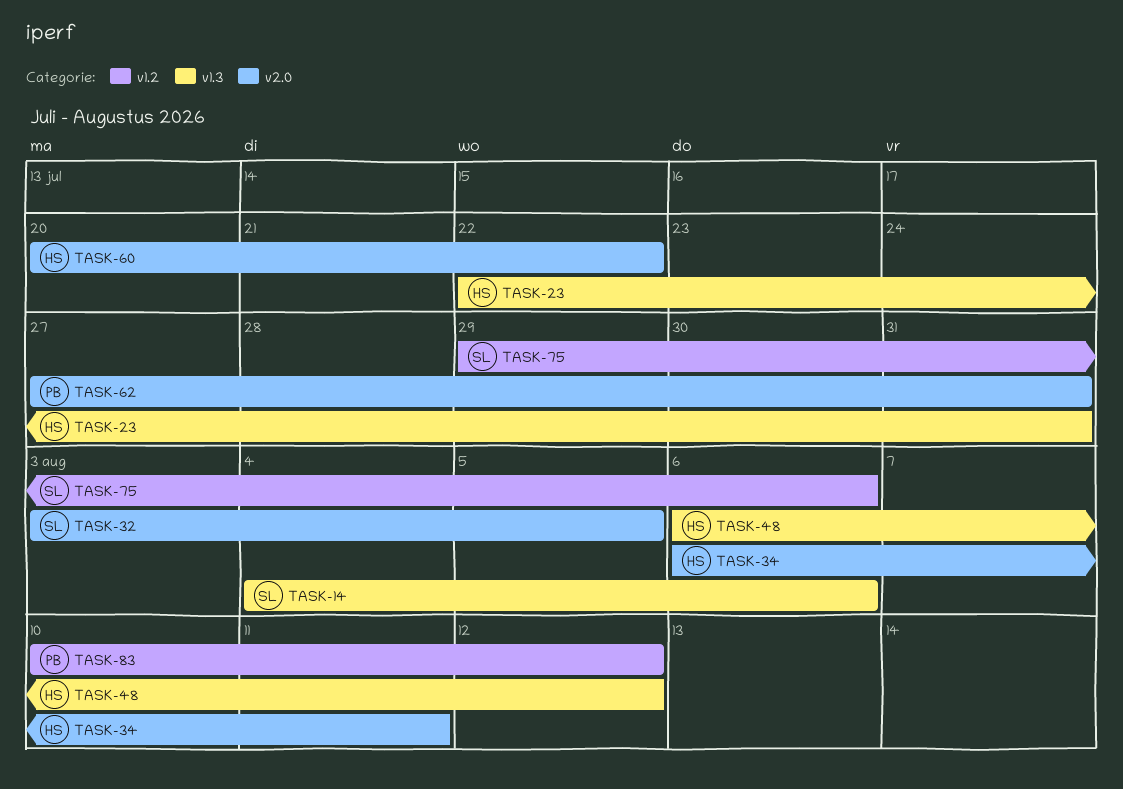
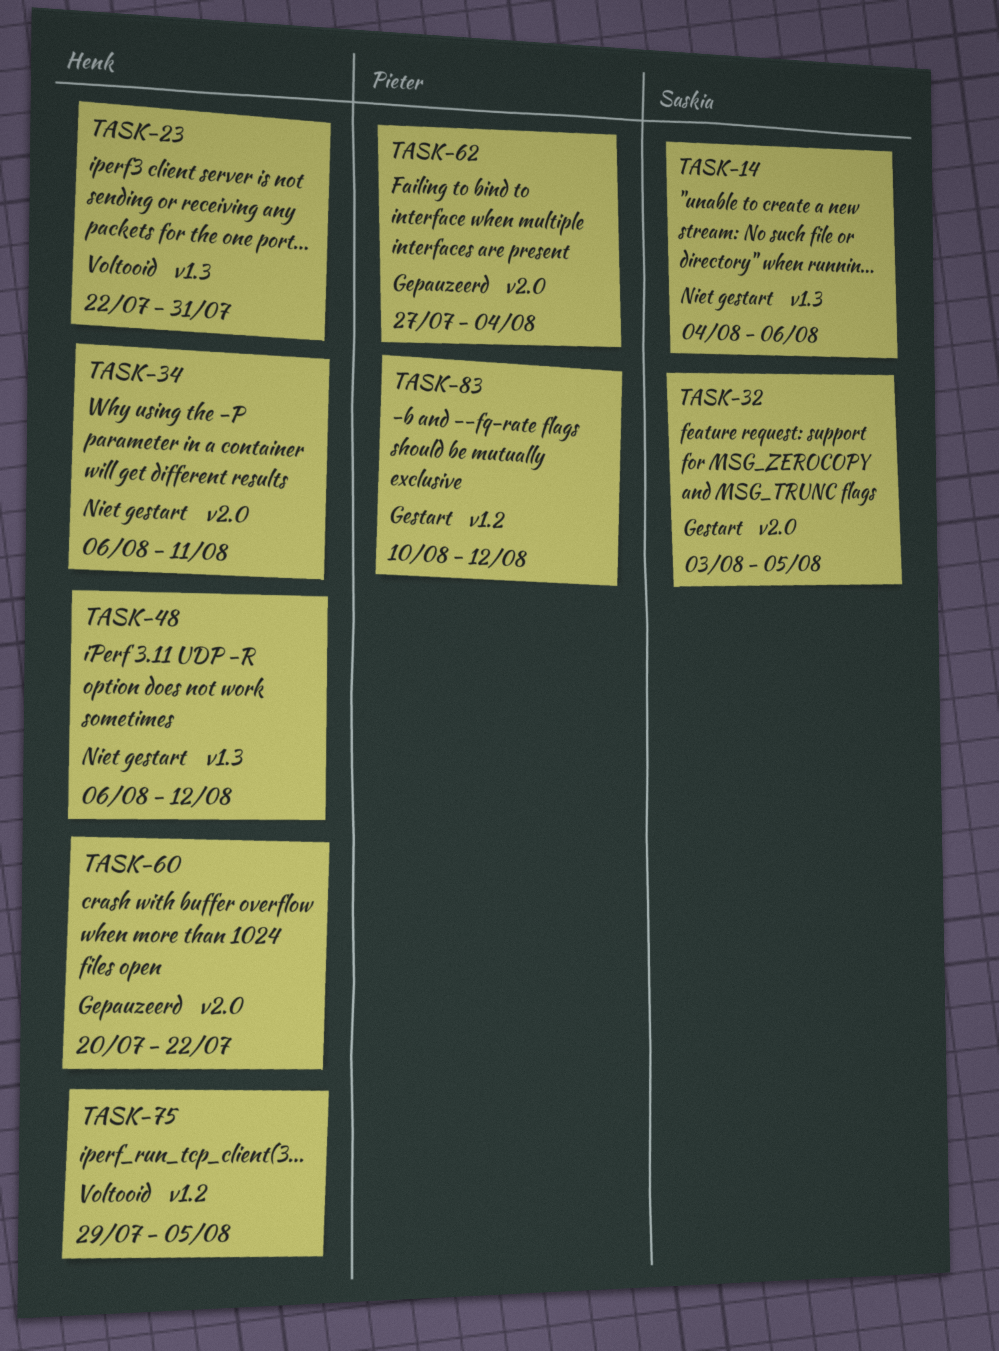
TASK-62, due: Jul 31 -> Aug 4
TASK-75, owner: Saskia -> Henk
TASK-75, due: Aug 6 -> Aug 5

